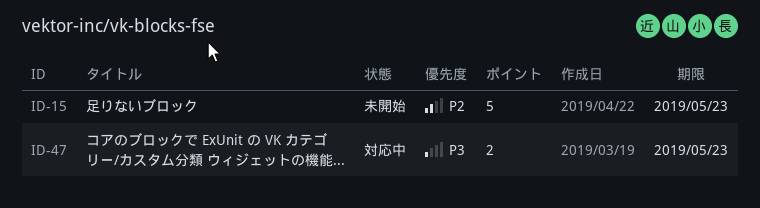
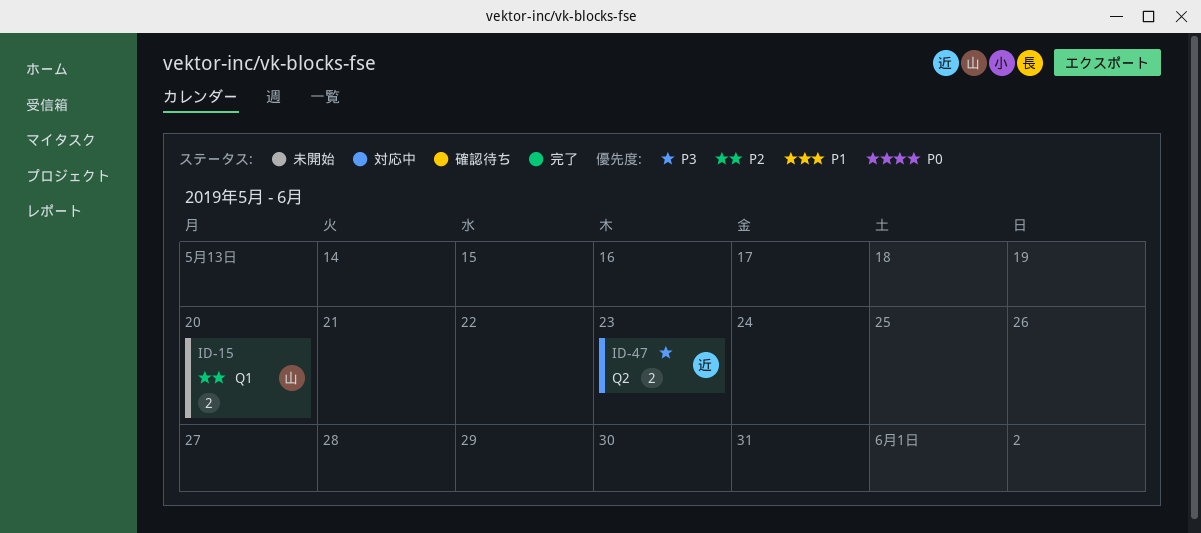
ID-15, estimate: 5 -> 2
ID-15, due: May 23 -> May 20

